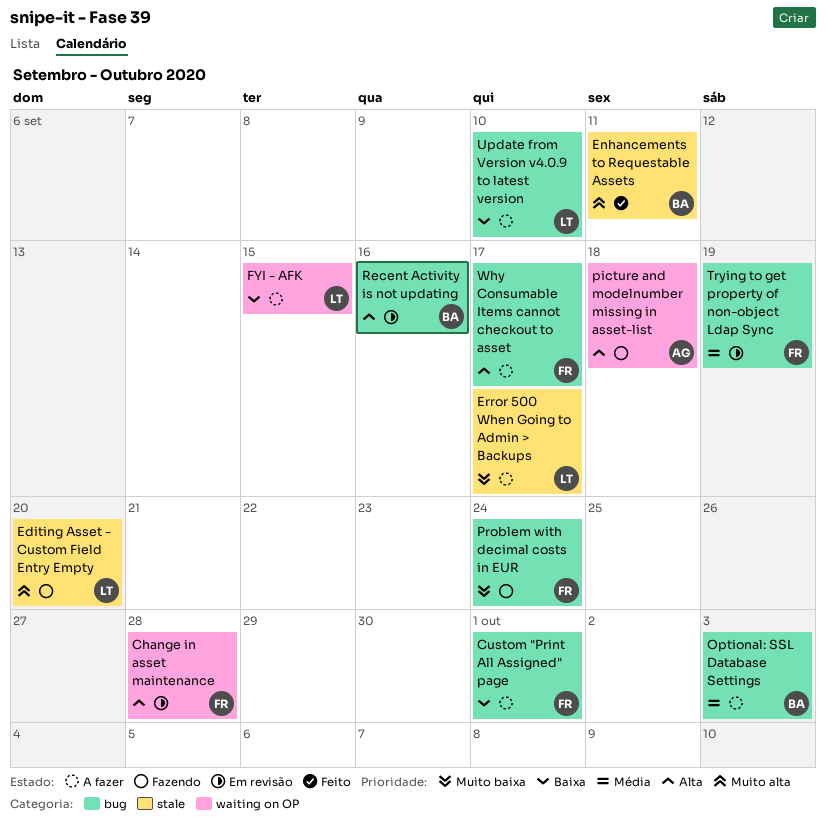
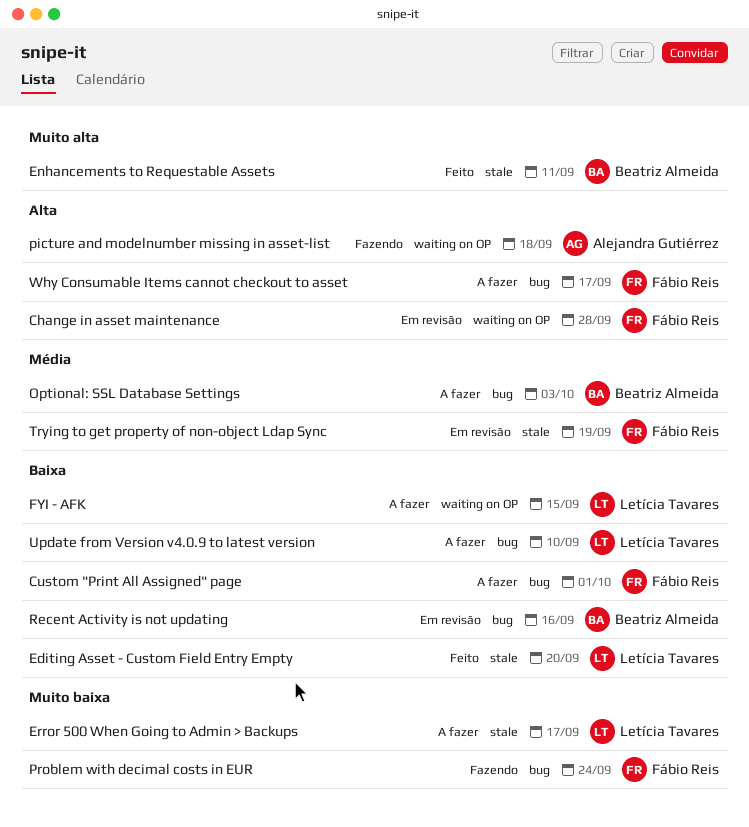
Editing Asset - Custom Field Entry Empty, status: Fazendo -> Feito
Editing Asset - Custom Field Entry Empty, priority: Muito alta -> Baixa
Recent Activity is not updating, priority: Alta -> Baixa
Trying to get property of non-object Ldap Sync, label: bug -> stale

